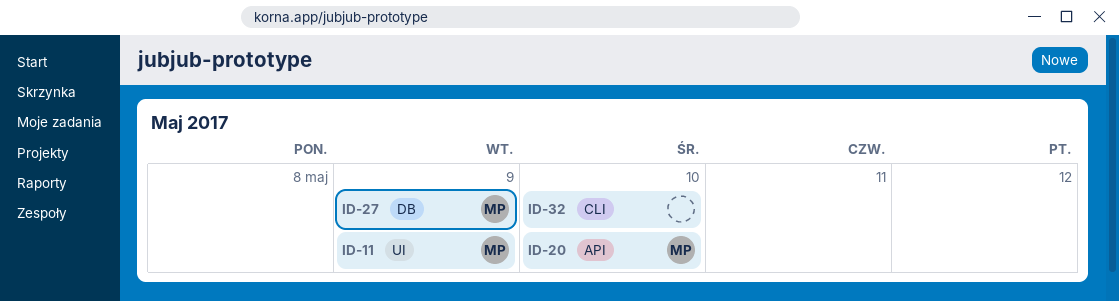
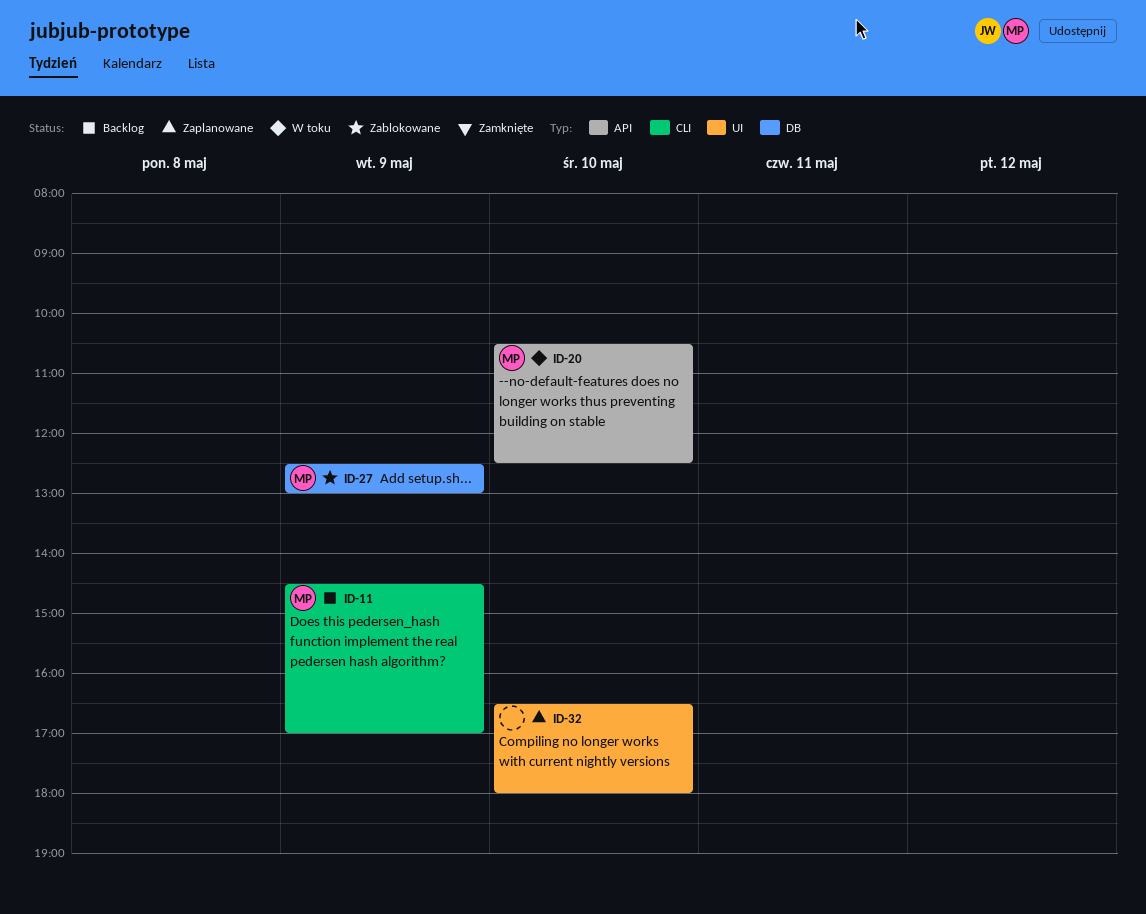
ID-11, label: UI -> CLI
ID-32, label: CLI -> UI

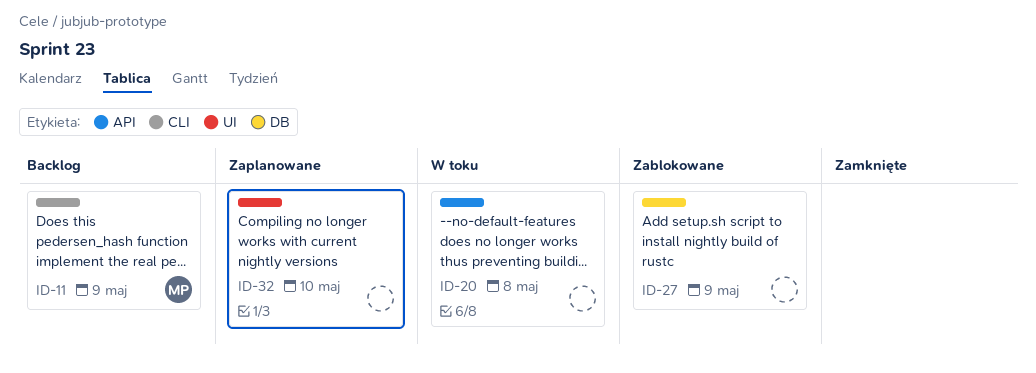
ID-20, owner: MP -> none
ID-20, day: May 10 -> May 8
ID-27, owner: MP -> none

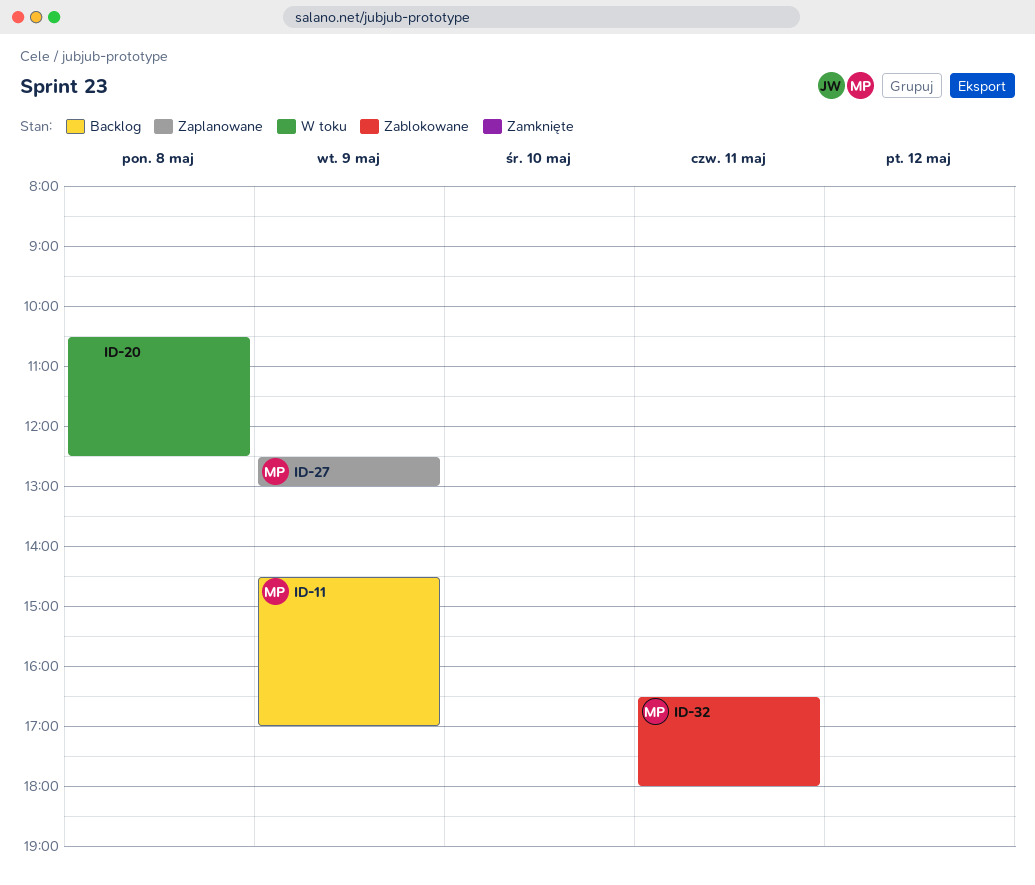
ID-27, status: Zablokowane -> Zaplanowane
ID-27, owner: none -> MP
ID-32, status: Zaplanowane -> Zablokowane
ID-32, owner: none -> MP
ID-32, day: May 10 -> May 11

